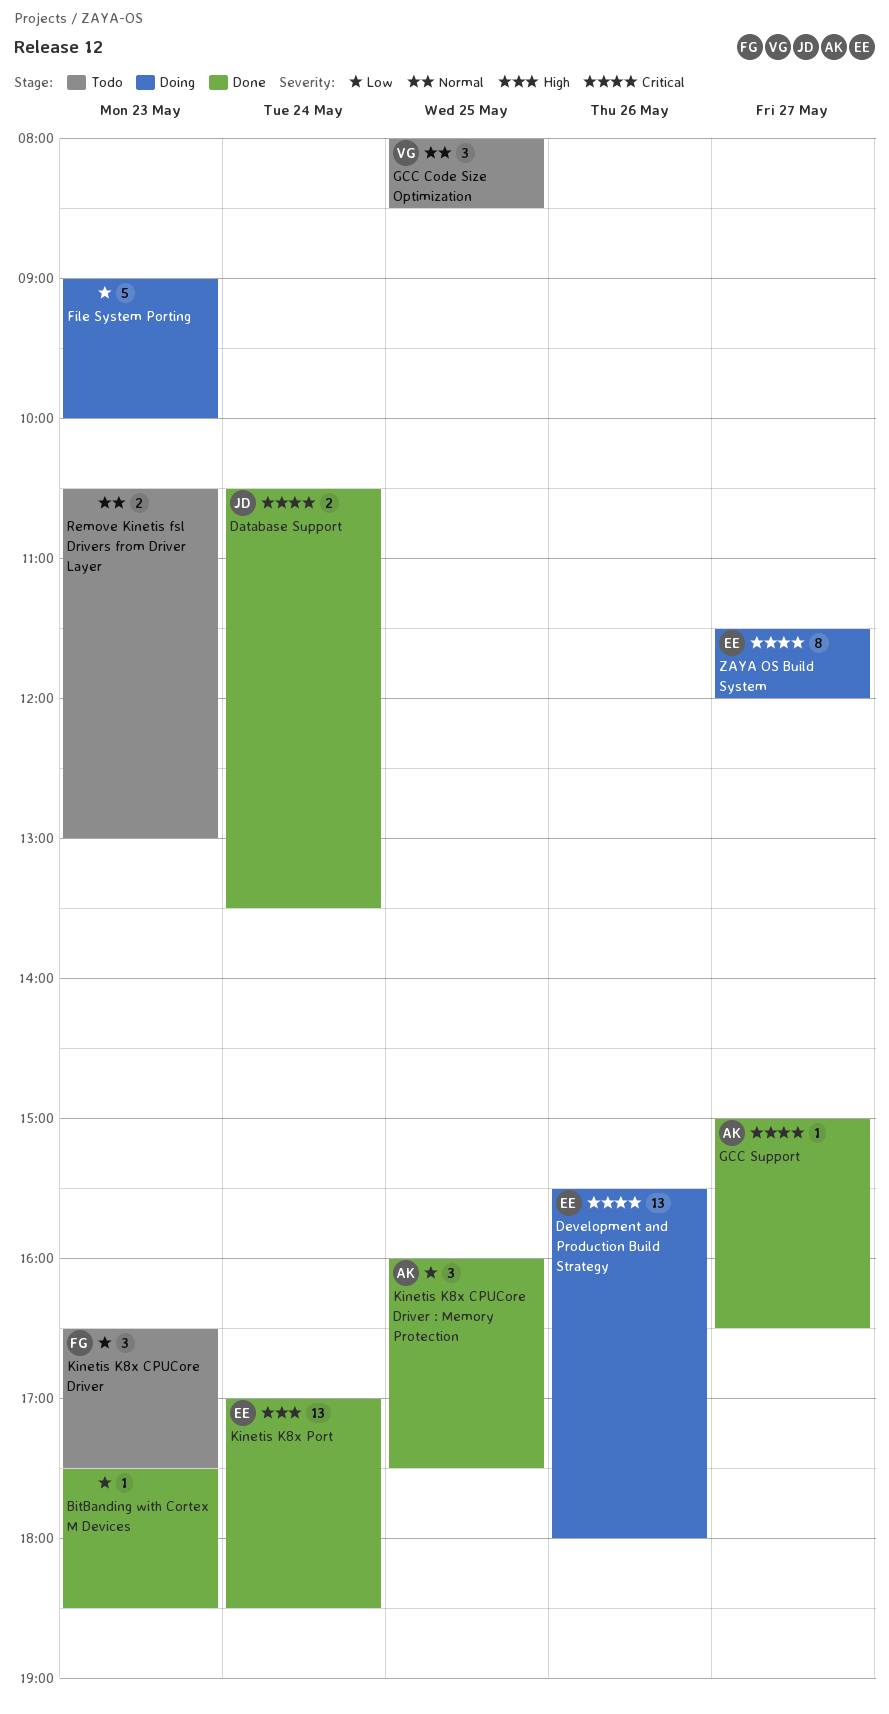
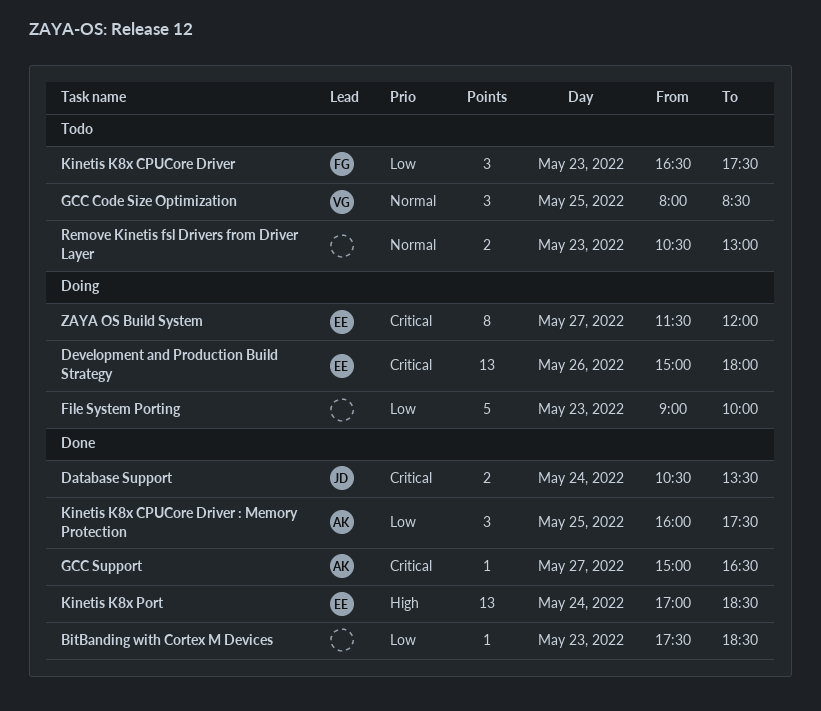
Development and Production Build Strategy, begins: 15:30 -> 15:00

